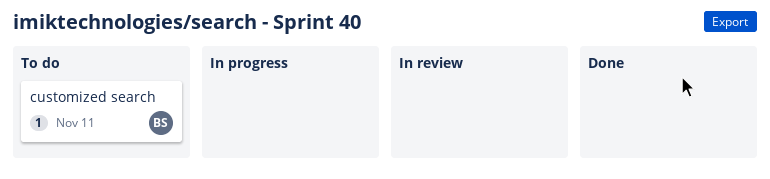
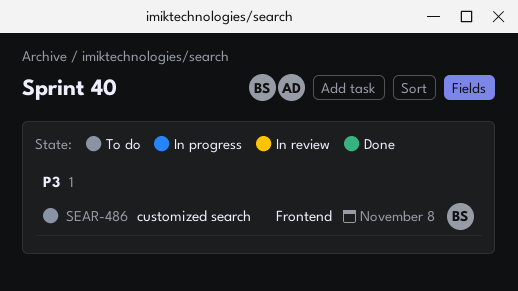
customized search, due: Nov 11 -> Nov 8

